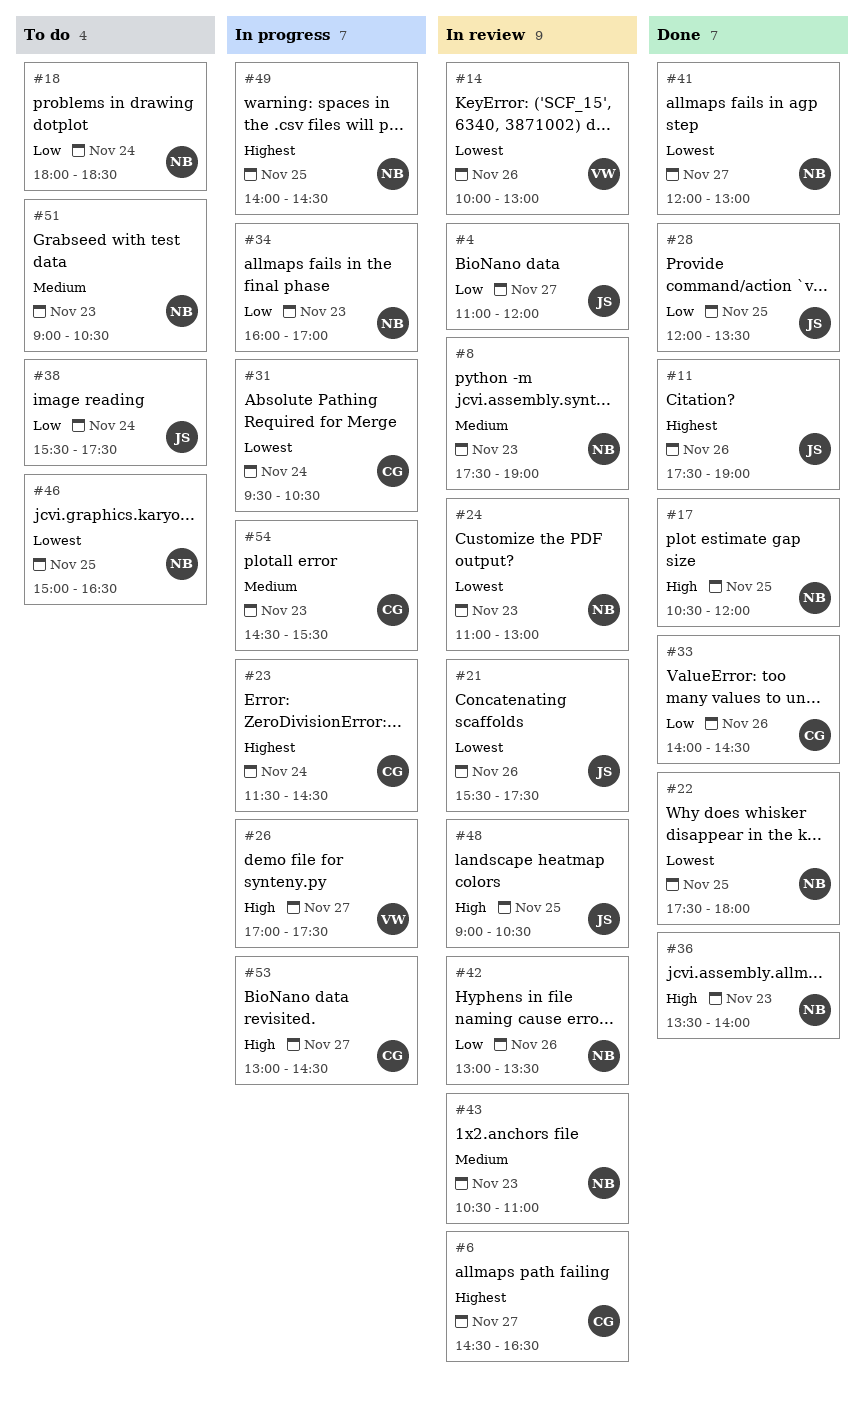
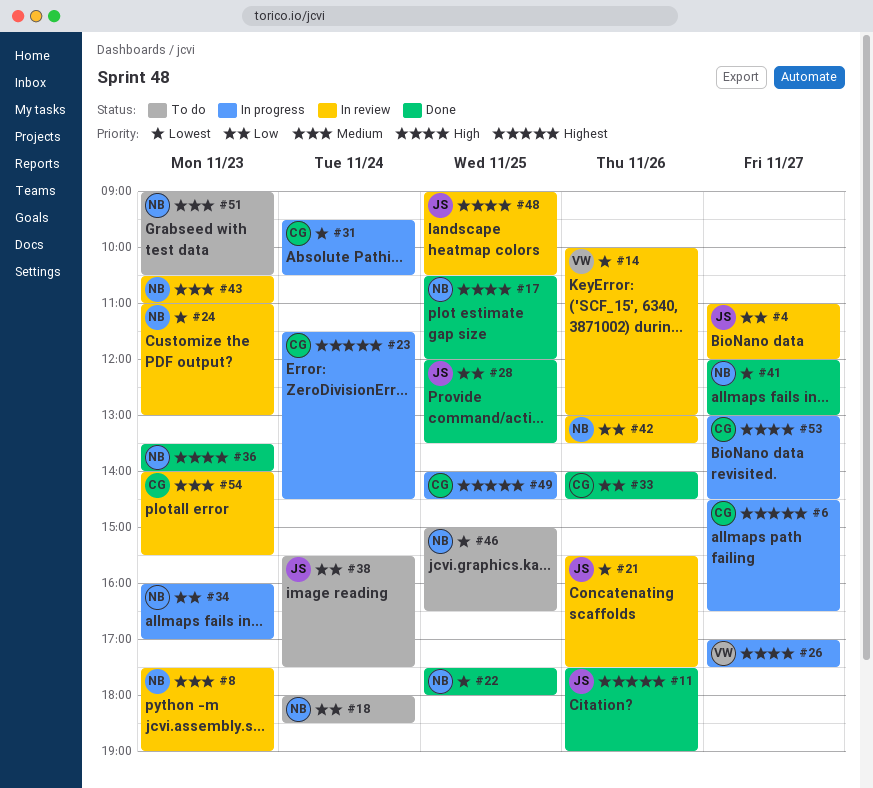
#6, status: In review -> In progress
#49, owner: NB -> CG
#54, status: In progress -> In review
#54, begins: 14:30 -> 14:00

